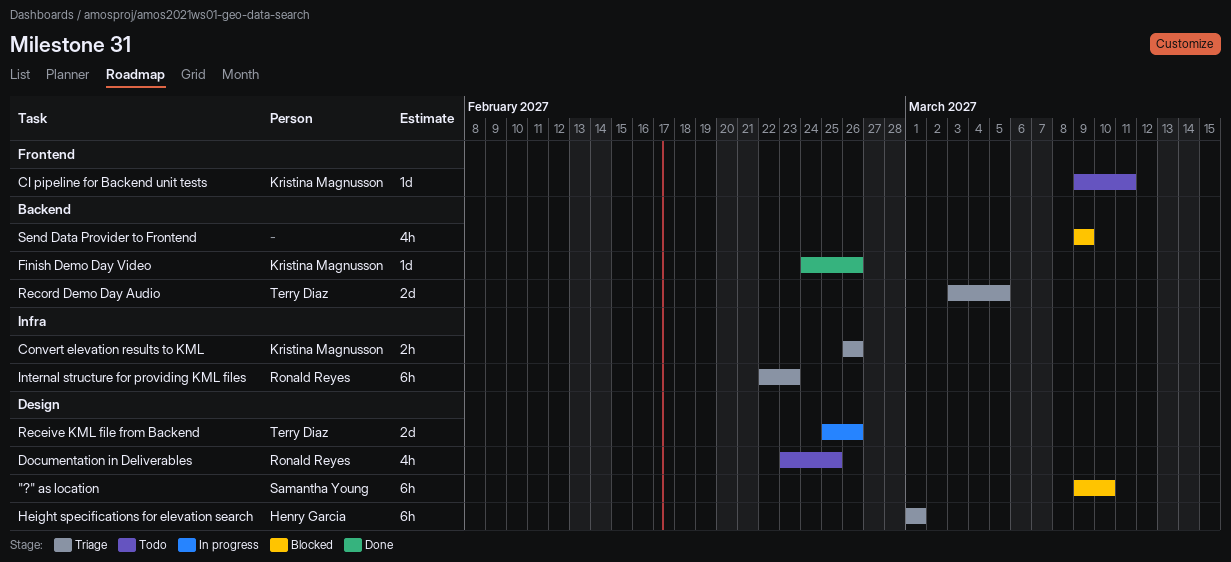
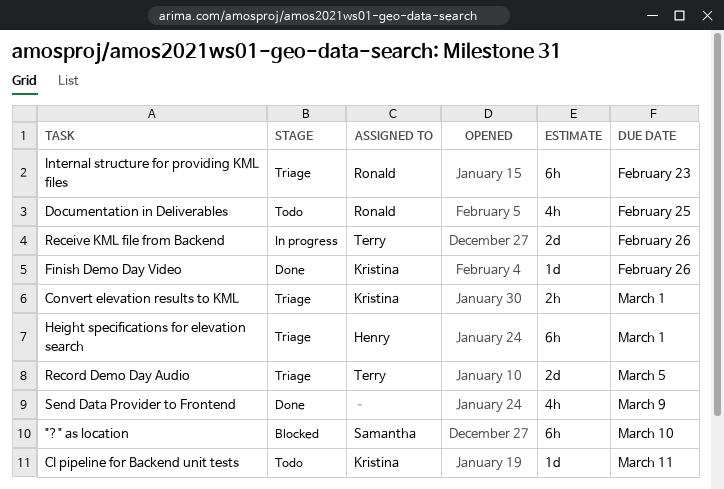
Convert elevation results to KML, due: Feb 26 -> Mar 1
Send Data Provider to Frontend, status: Blocked -> Done

